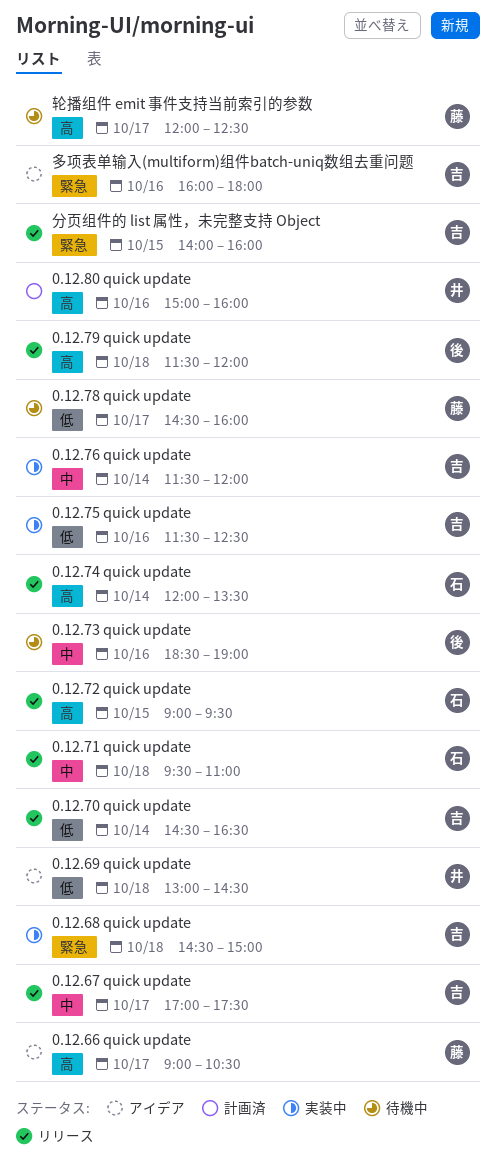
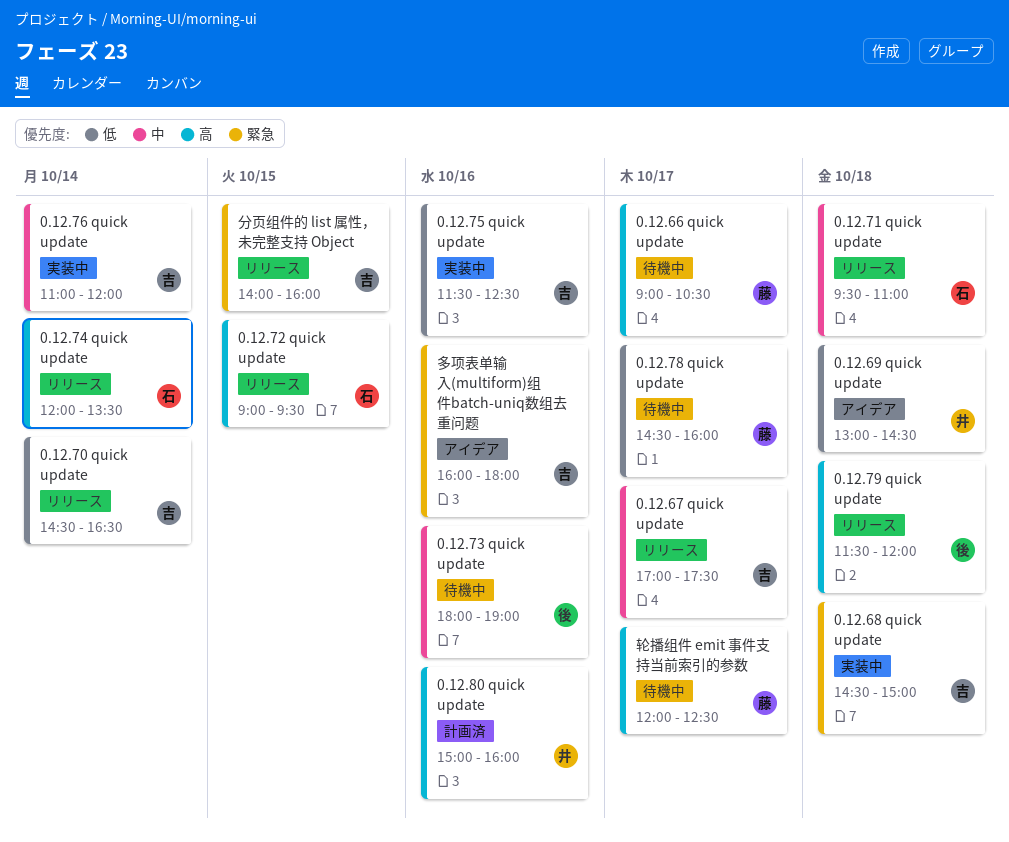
0.12.66 quick update, status: アイデア -> 待機中
0.12.73 quick update, begins: 18:30 -> 18:00
0.12.76 quick update, begins: 11:30 -> 11:00

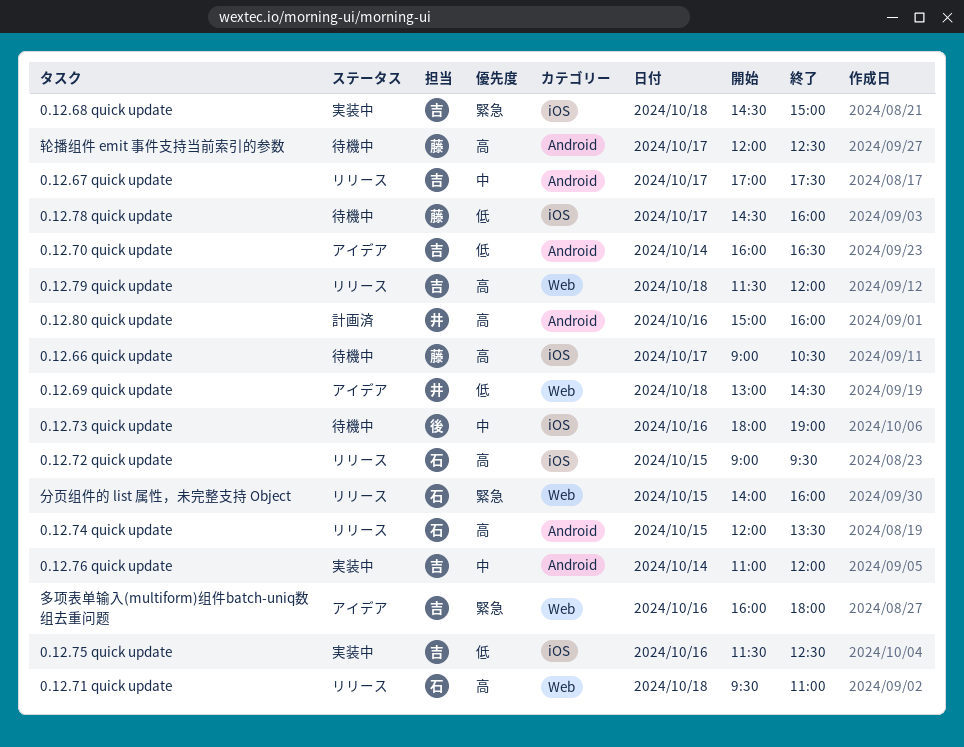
0.12.70 quick update, status: リリース -> アイデア
0.12.70 quick update, begins: 14:30 -> 16:00
0.12.71 quick update, priority: 中 -> 高
0.12.74 quick update, day: Oct 14 -> Oct 15
0.12.79 quick update, owner: 後 -> 吉
分页组件的 list 属性，未完整支持 Object, owner: 吉 -> 石

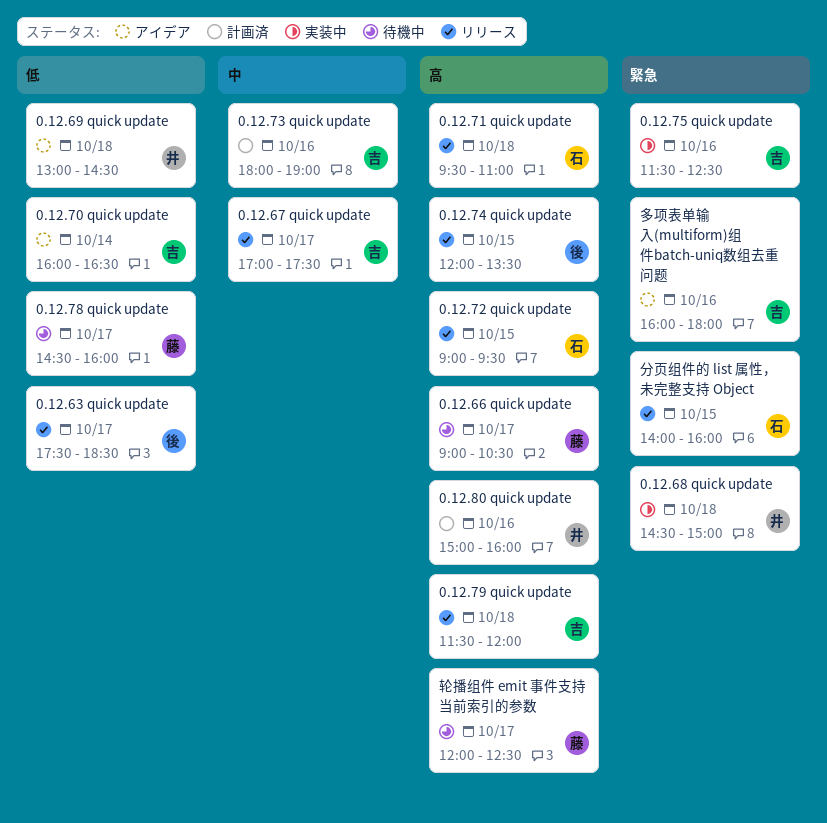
0.12.63 quick update: none -> present
0.12.68 quick update, owner: 吉 -> 井
0.12.73 quick update, status: 待機中 -> 計画済
0.12.73 quick update, owner: 後 -> 吉
0.12.74 quick update, owner: 石 -> 後
0.12.75 quick update, priority: 低 -> 緊急
0.12.76 quick update: present -> none

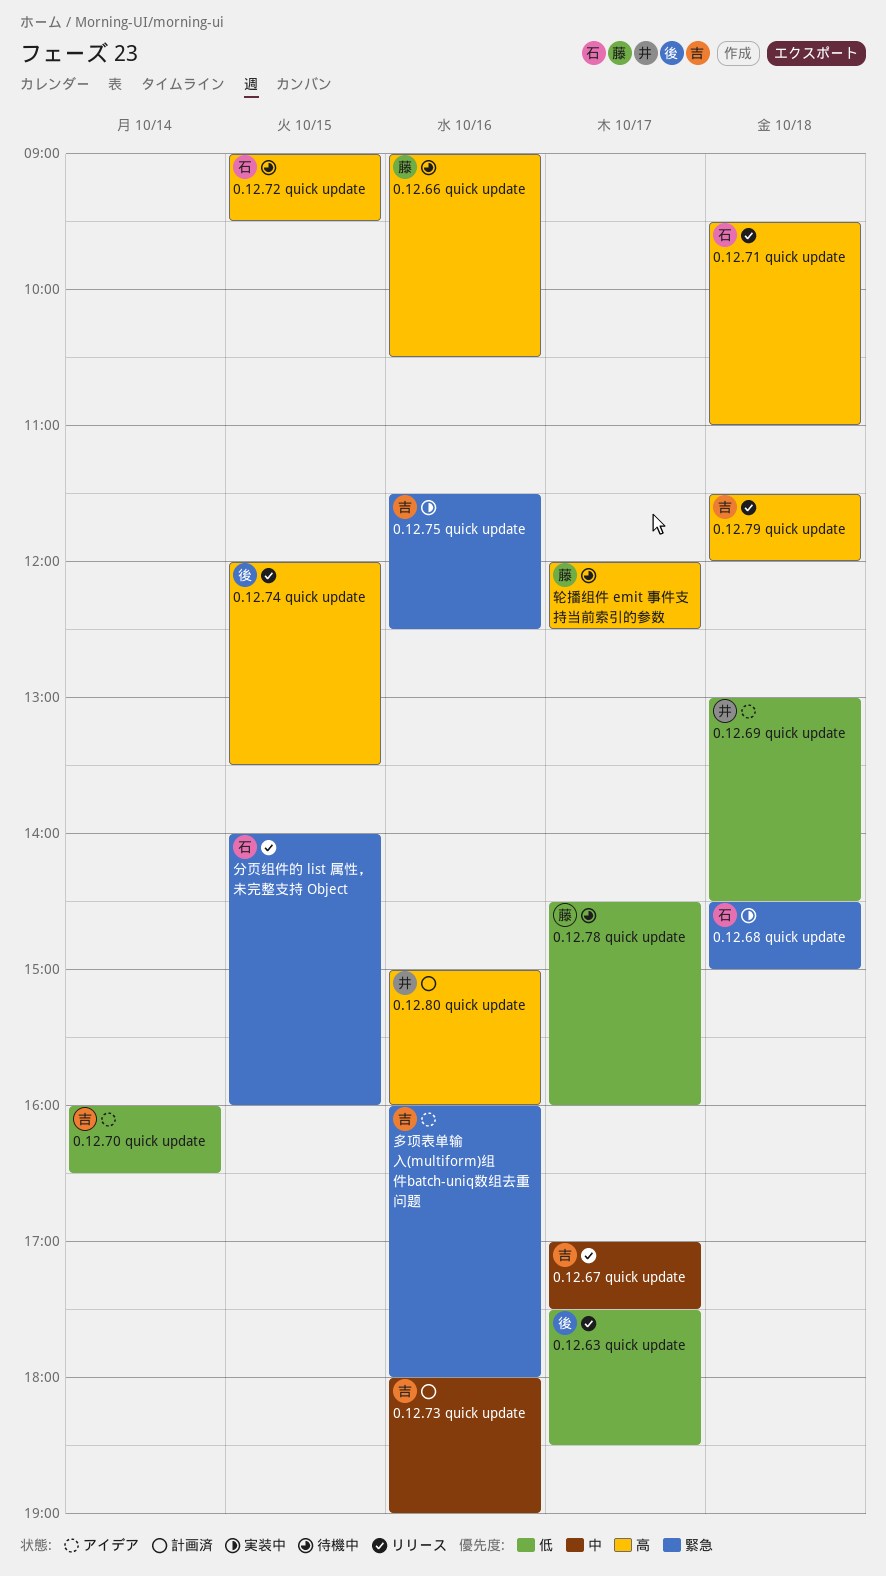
0.12.66 quick update, day: Oct 17 -> Oct 16
0.12.68 quick update, owner: 井 -> 石
0.12.72 quick update, status: リリース -> 待機中

